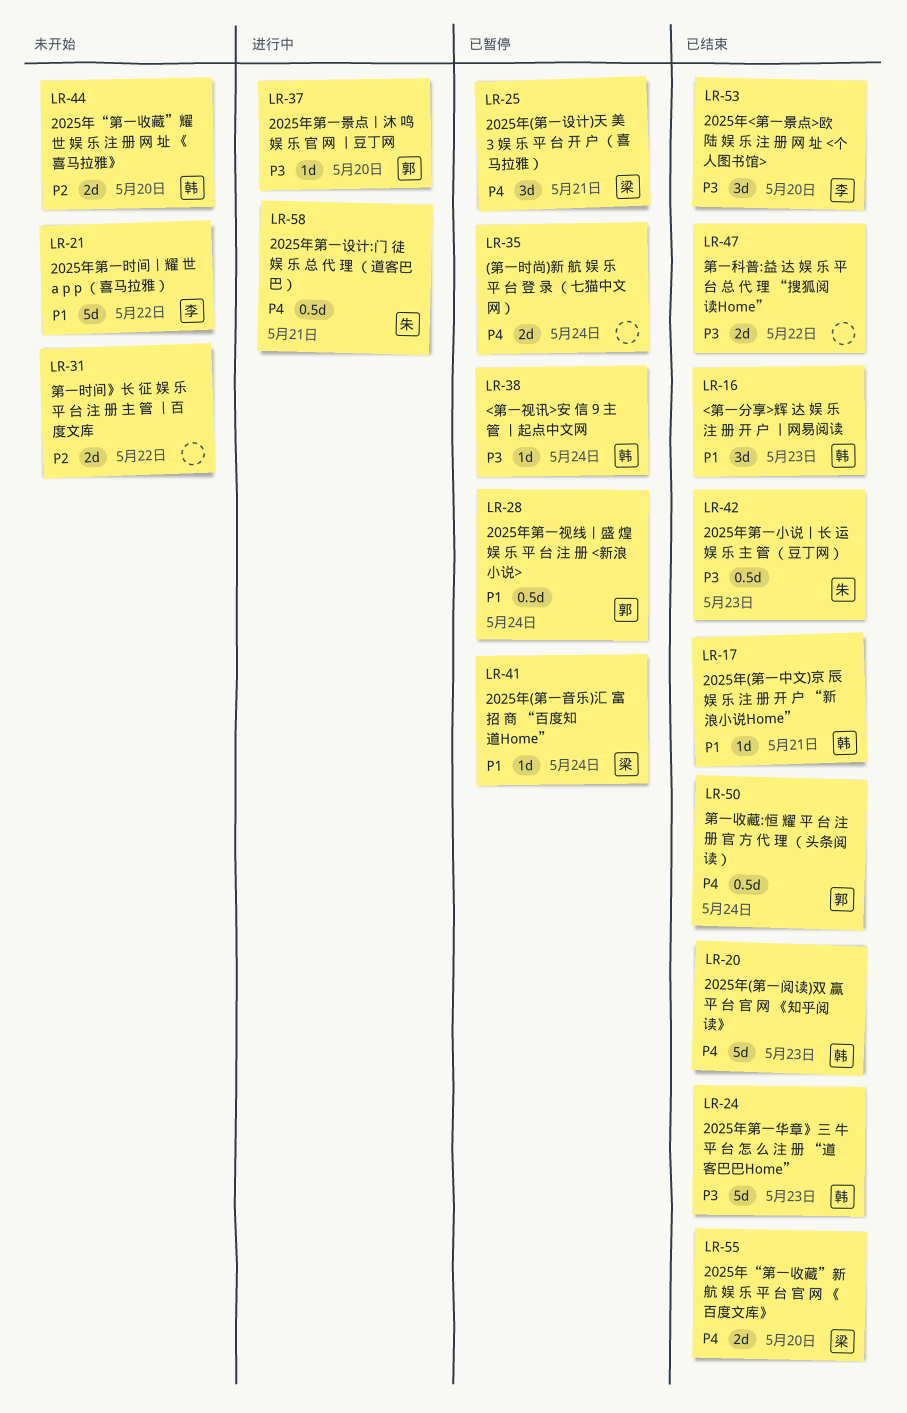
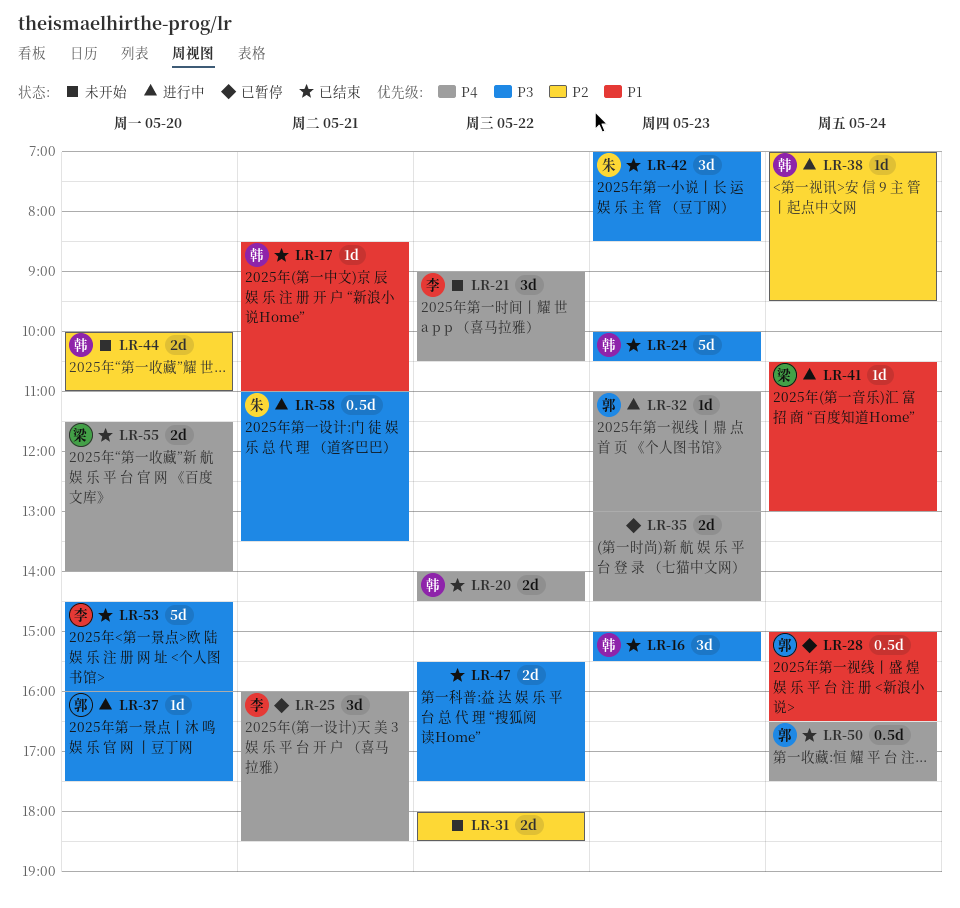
LR-16, priority: P1 -> P3
LR-20, estimate: 5d -> 2d
LR-20, day: May 23 -> May 22
LR-21, priority: P1 -> P4
LR-21, estimate: 5d -> 3d
LR-25, owner: 梁 -> 李
LR-32: none -> present
LR-35, day: May 24 -> May 23
LR-38, status: 已暂停 -> 进行中
LR-38, priority: P3 -> P2
LR-41, status: 已暂停 -> 进行中
LR-42, estimate: 0.5d -> 3d
LR-53, estimate: 3d -> 5d
LR-58, priority: P4 -> P3

